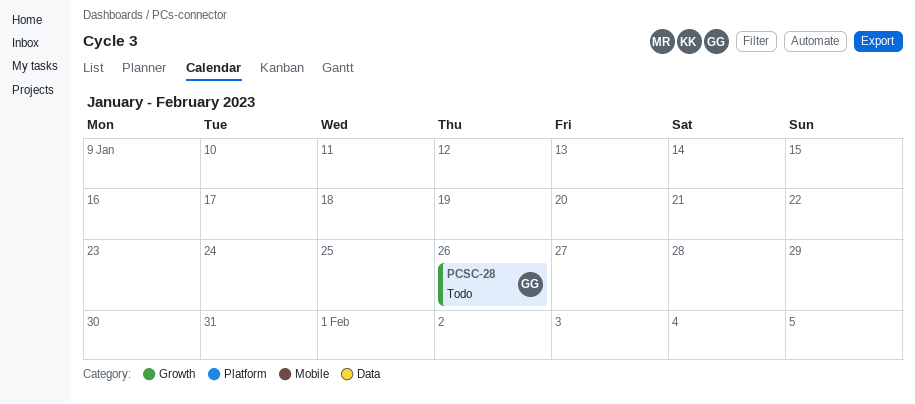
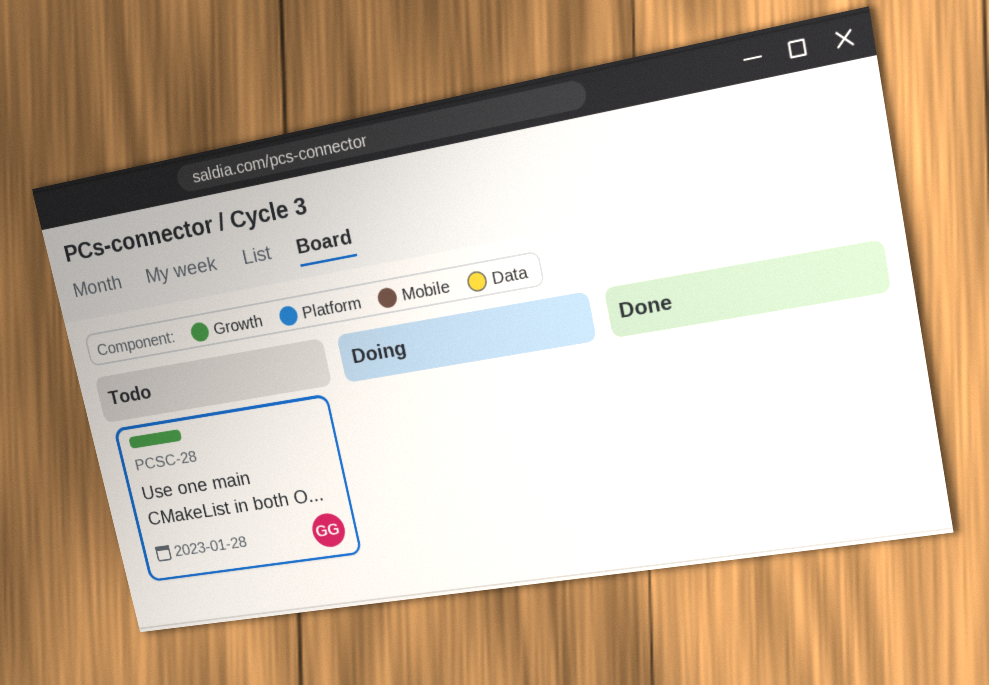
PCSC-28, due: Jan 26 -> Jan 28

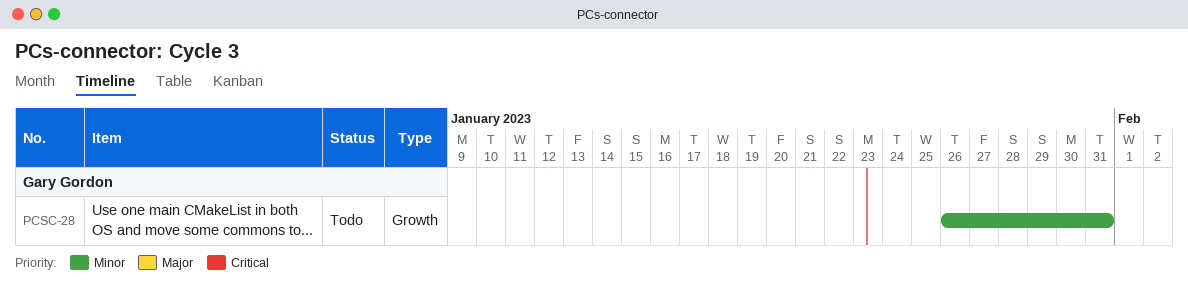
PCSC-28, due: Jan 28 -> Jan 31

